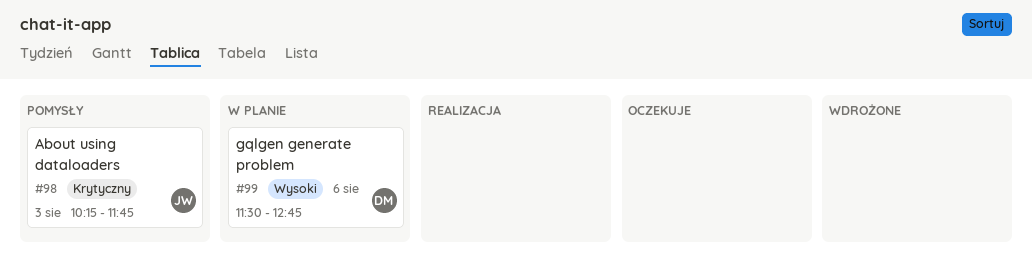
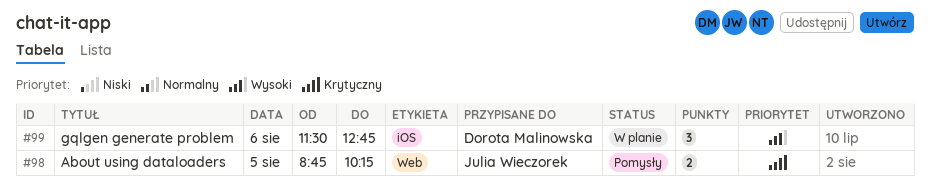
#98, day: Aug 3 -> Aug 5
#98, begins: 10:15 -> 08:45
#98, ends: 11:45 -> 10:15

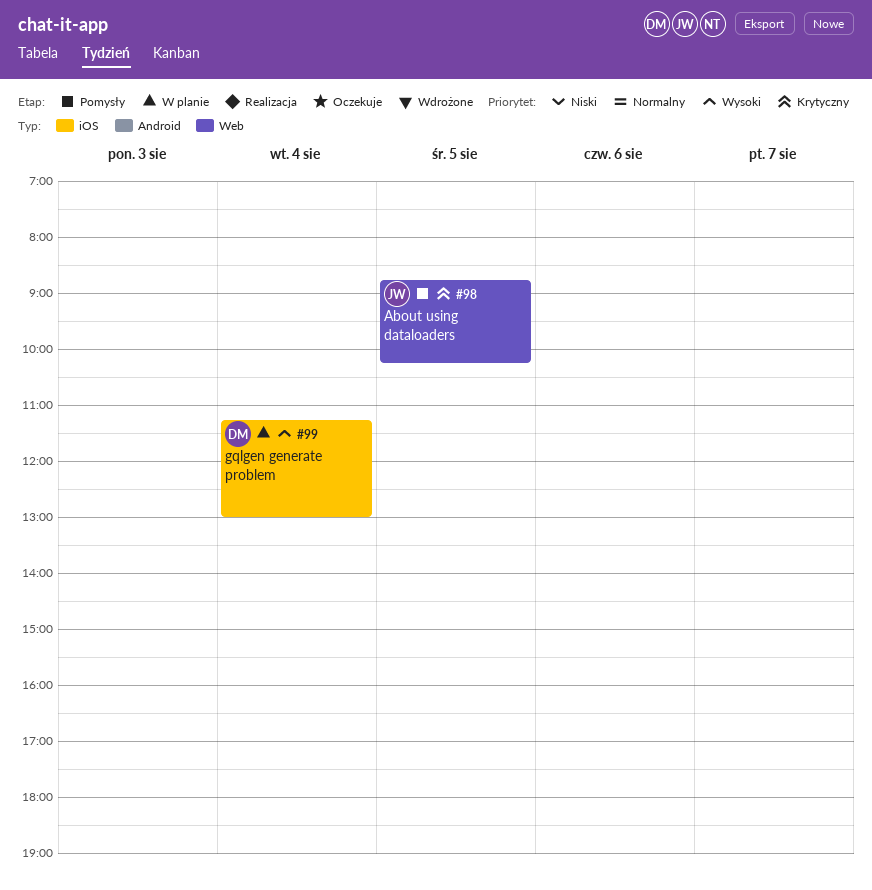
#99, day: Aug 6 -> Aug 4
#99, begins: 11:30 -> 11:15
#99, ends: 12:45 -> 13:00

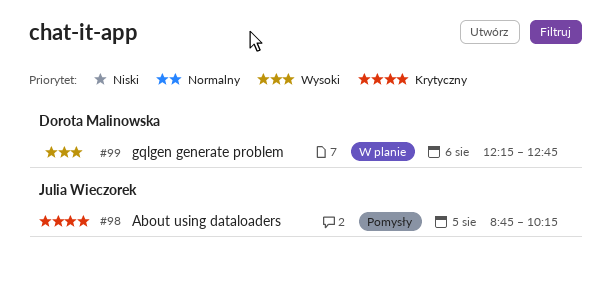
#99, day: Aug 4 -> Aug 6
#99, begins: 11:15 -> 12:15
#99, ends: 13:00 -> 12:45

